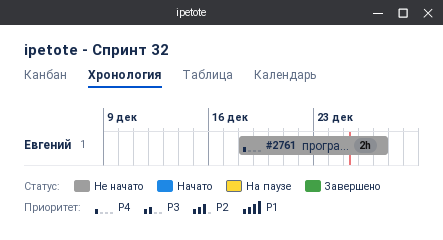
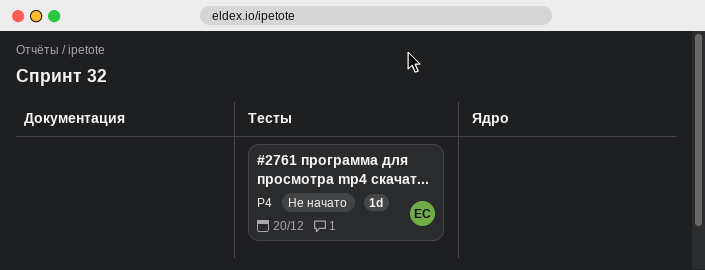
#2761, estimate: 2h -> 1d
#2761, due: Dec 27 -> Dec 20

